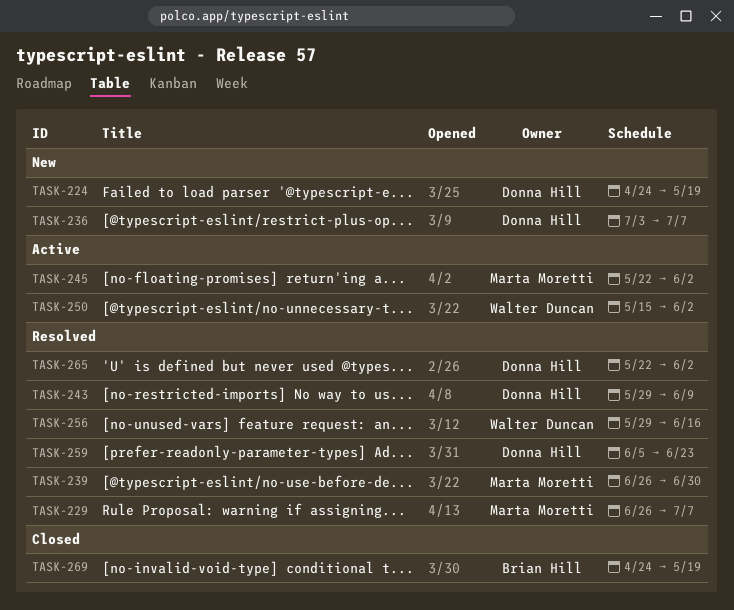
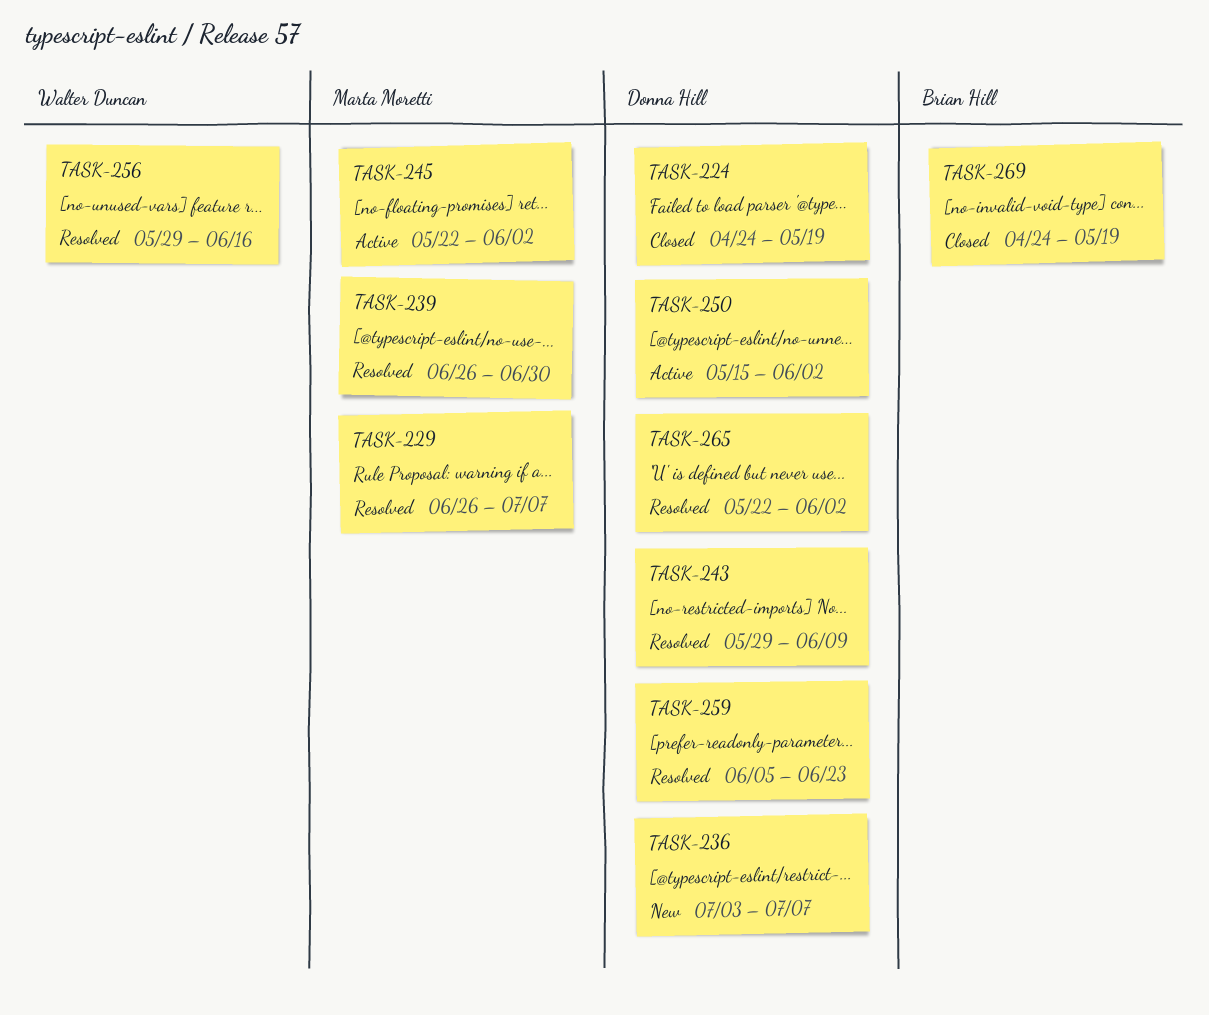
TASK-224, status: New -> Closed
TASK-250, owner: Walter Duncan -> Donna Hill

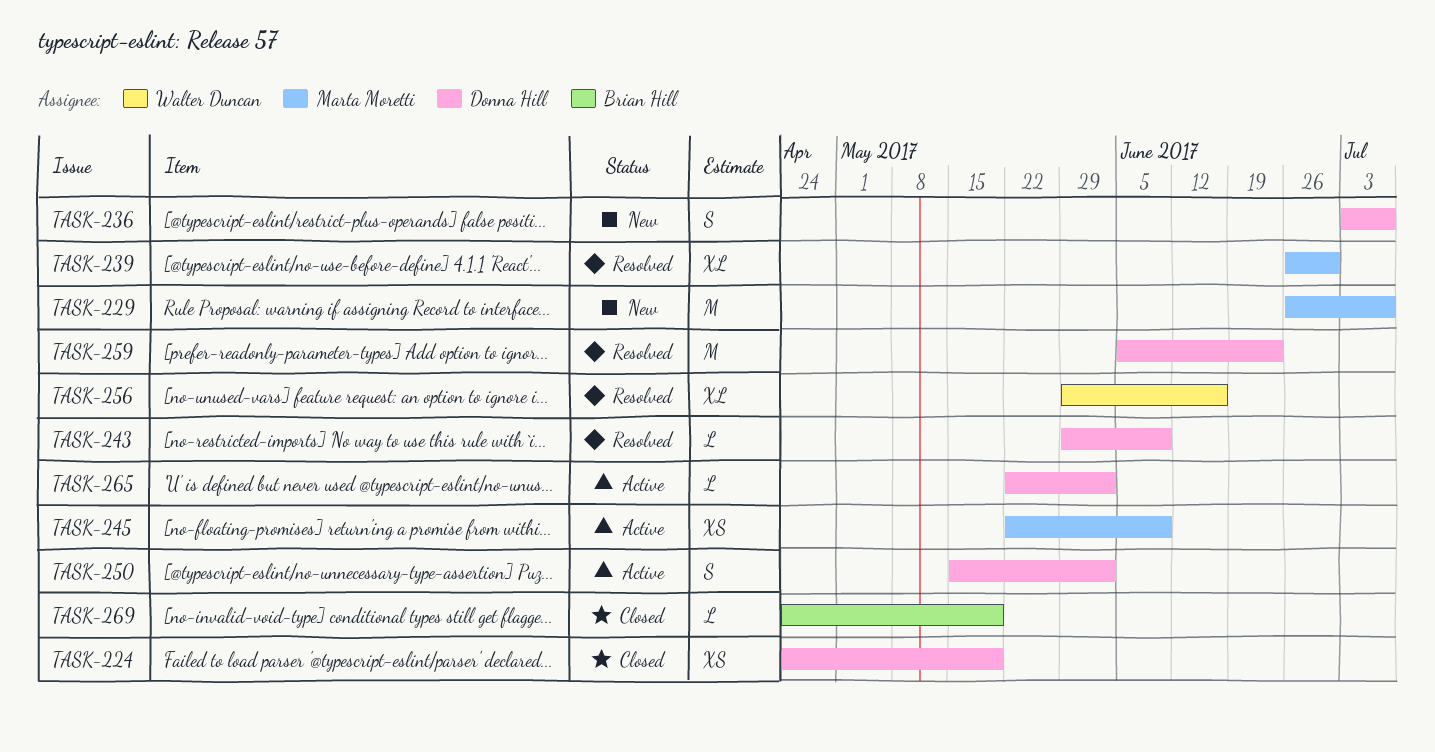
TASK-229, status: Resolved -> New
TASK-245, due: Jun 2 -> Jun 9
TASK-265, status: Resolved -> Active

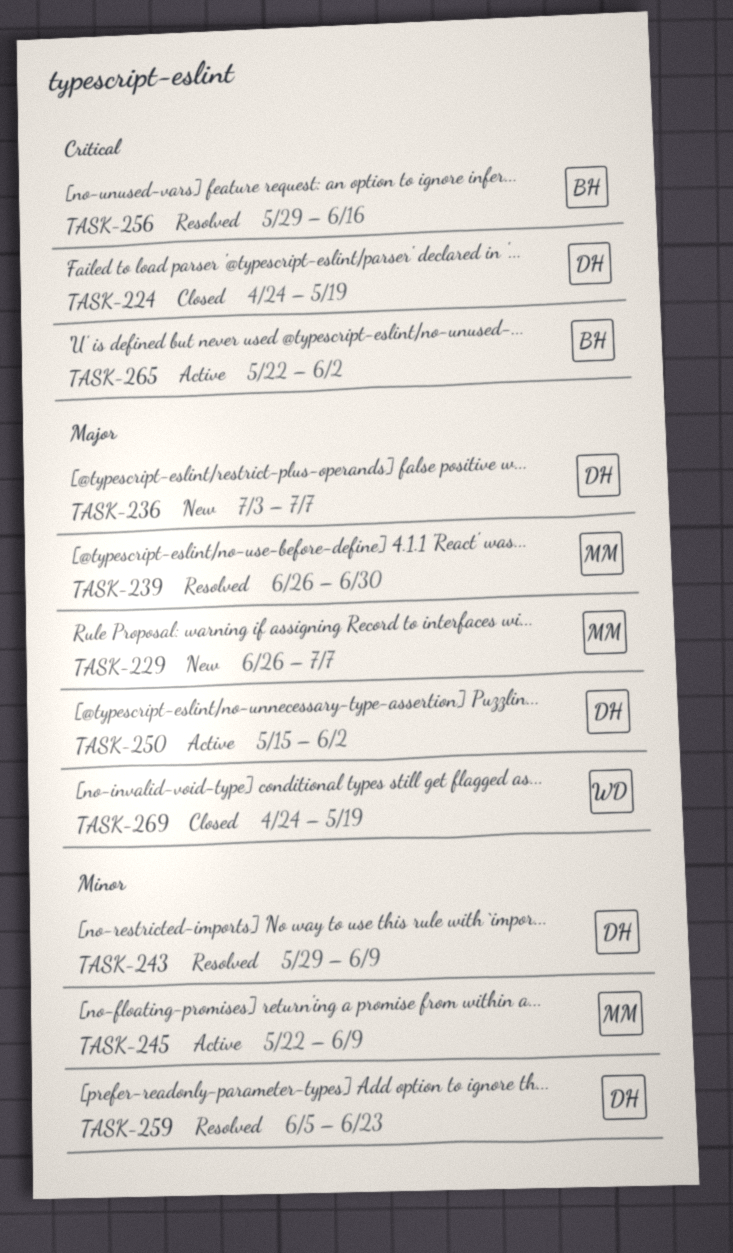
TASK-256, owner: Walter Duncan -> Brian Hill
TASK-265, owner: Donna Hill -> Brian Hill
TASK-269, owner: Brian Hill -> Walter Duncan

